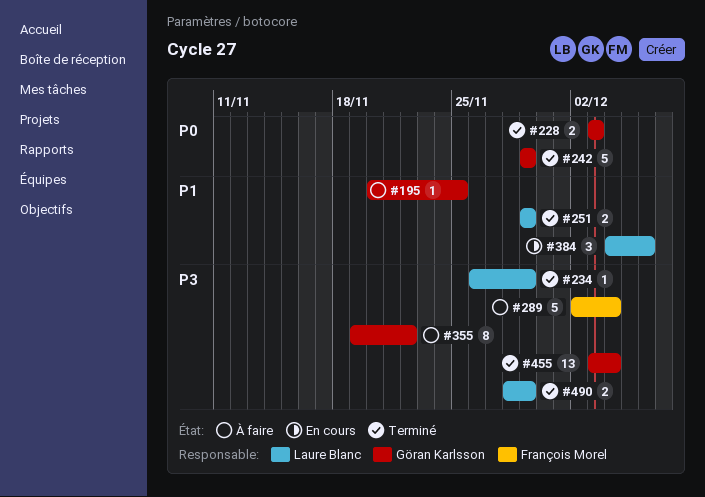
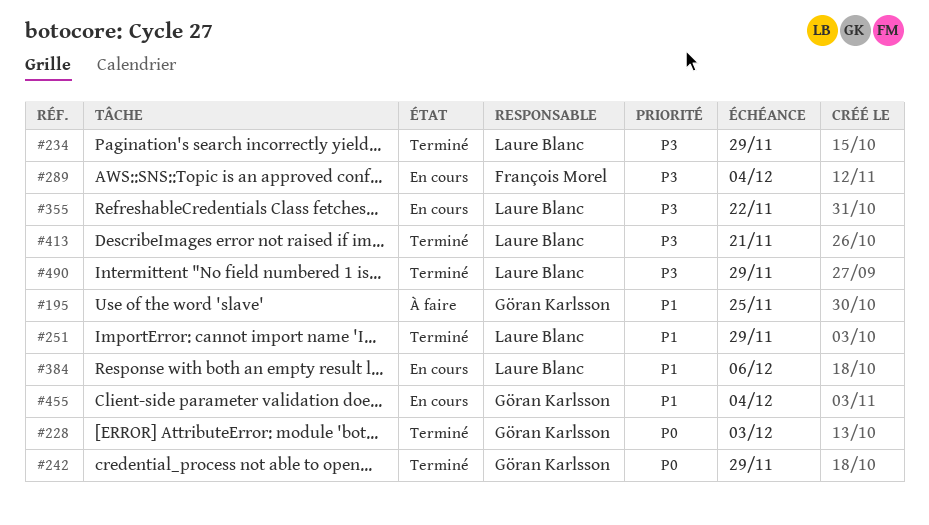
#289, status: À faire -> En cours
#355, status: À faire -> En cours
#355, owner: Göran Karlsson -> Laure Blanc
#413: none -> present
#455, status: Terminé -> En cours
#455, priority: P3 -> P1

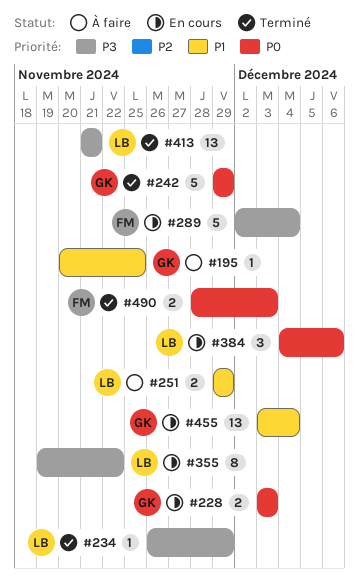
#228, status: Terminé -> En cours
#251, status: Terminé -> À faire
#384, priority: P1 -> P0
#490, owner: Laure Blanc -> François Morel
#490, priority: P3 -> P0
#490, due: Nov 29 -> Dec 3

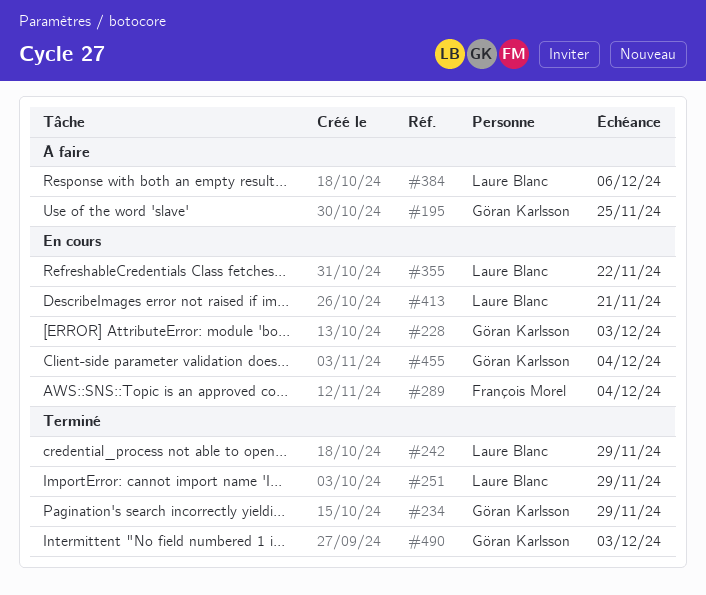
#234, owner: Laure Blanc -> Göran Karlsson
#242, owner: Göran Karlsson -> Laure Blanc
#251, status: À faire -> Terminé
#384, status: En cours -> À faire
#413, status: Terminé -> En cours
#490, owner: François Morel -> Göran Karlsson

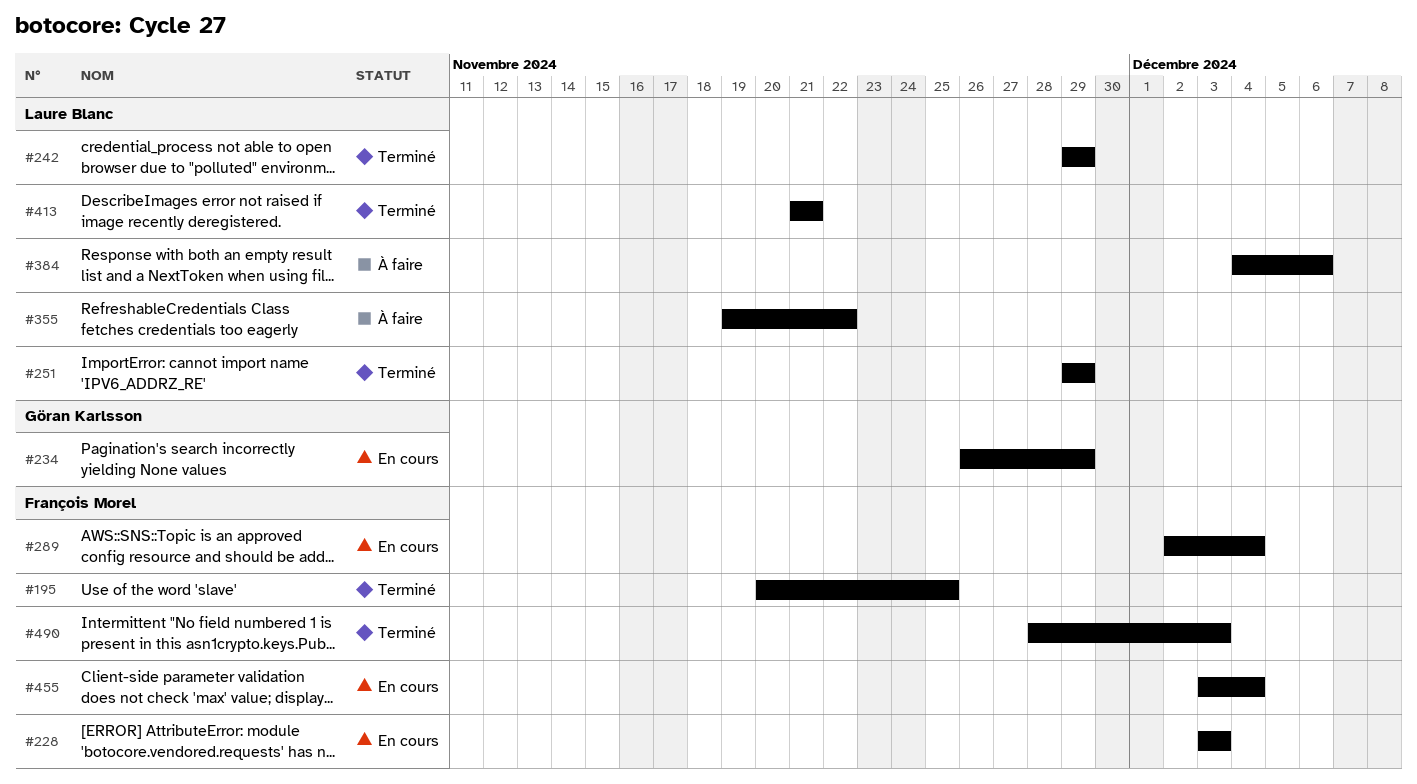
#195, status: À faire -> Terminé
#195, owner: Göran Karlsson -> François Morel
#228, owner: Göran Karlsson -> François Morel
#234, status: Terminé -> En cours
#355, status: En cours -> À faire
#413, status: En cours -> Terminé
#455, owner: Göran Karlsson -> François Morel
#490, owner: Göran Karlsson -> François Morel

